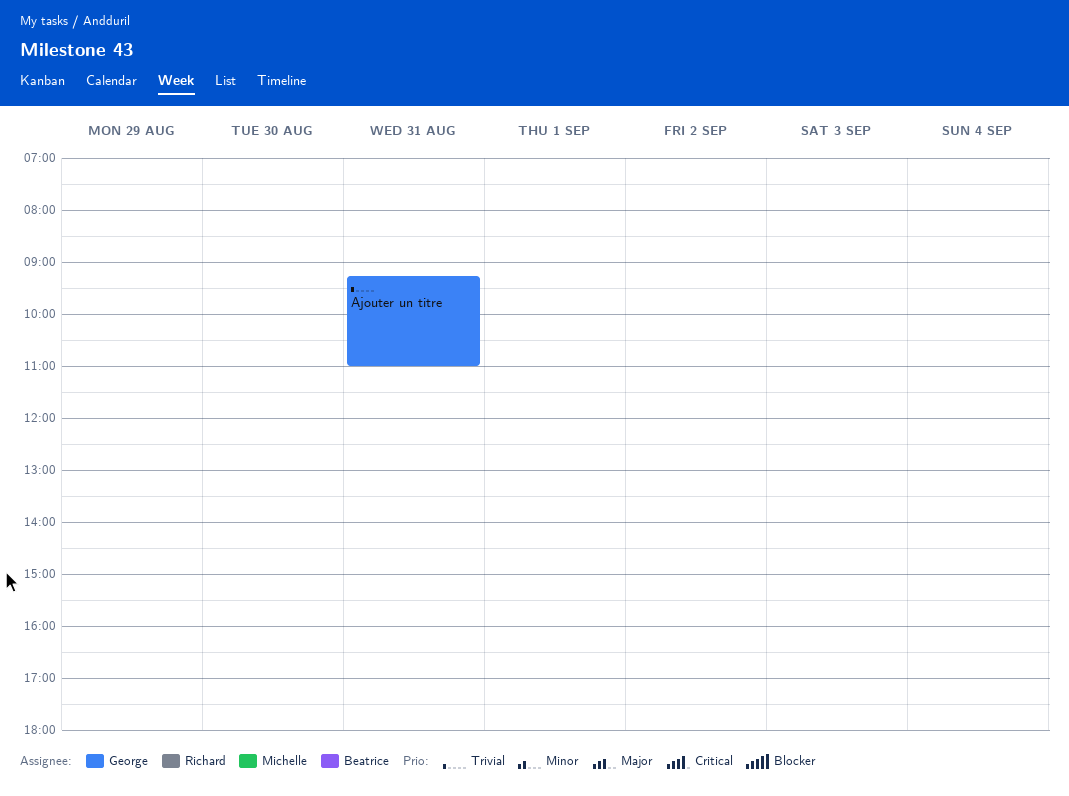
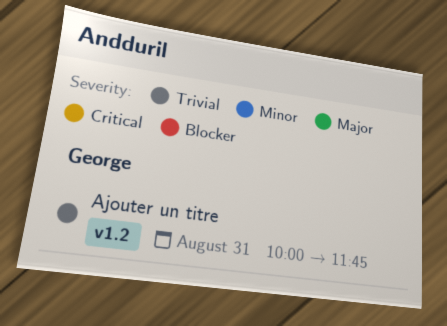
Ajouter un titre, begins: 09:15 -> 10:00
Ajouter un titre, ends: 11:00 -> 11:45

